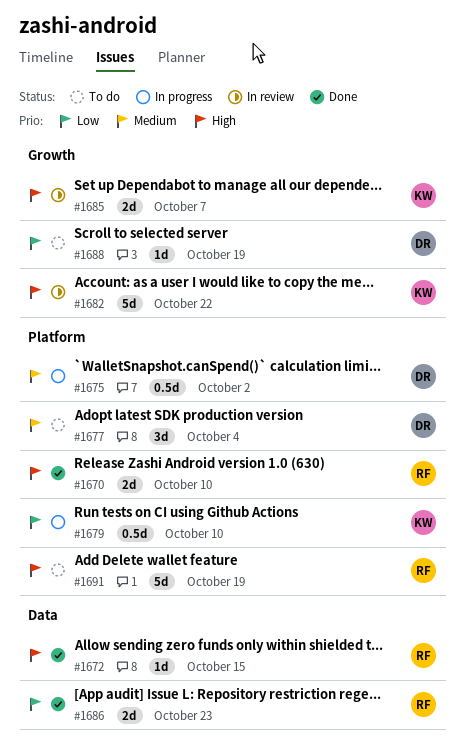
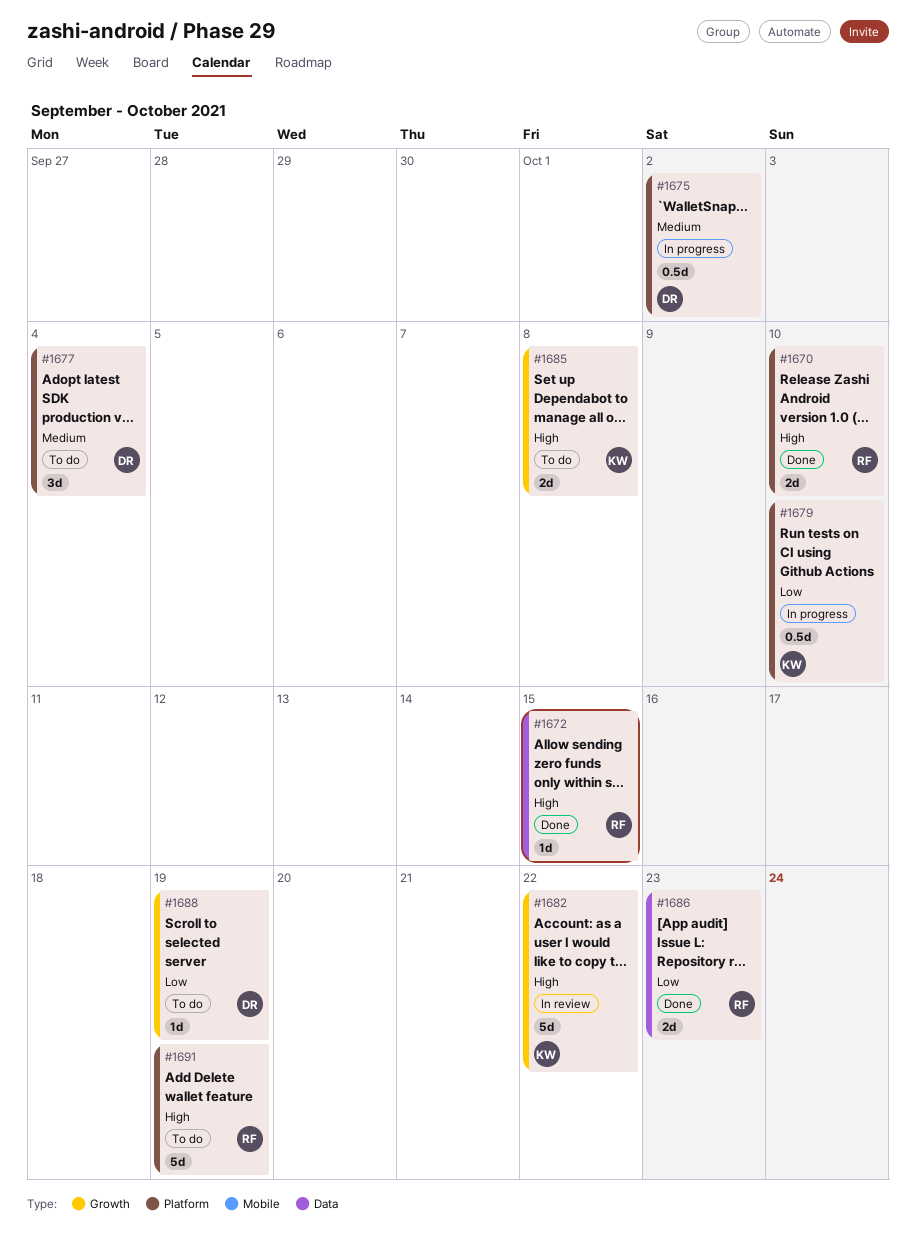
#1685, status: In review -> To do
#1685, due: Oct 7 -> Oct 8

